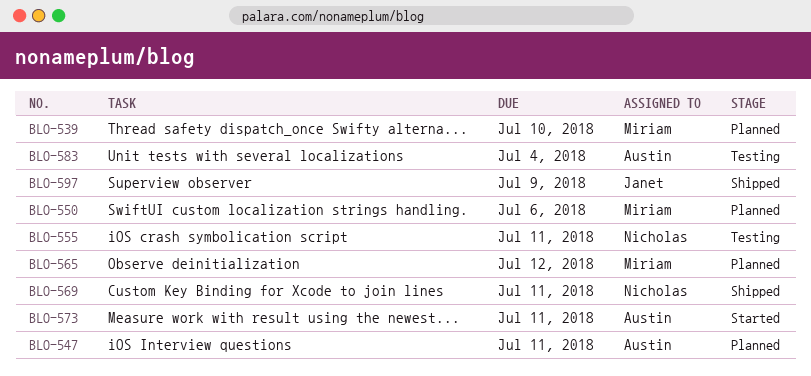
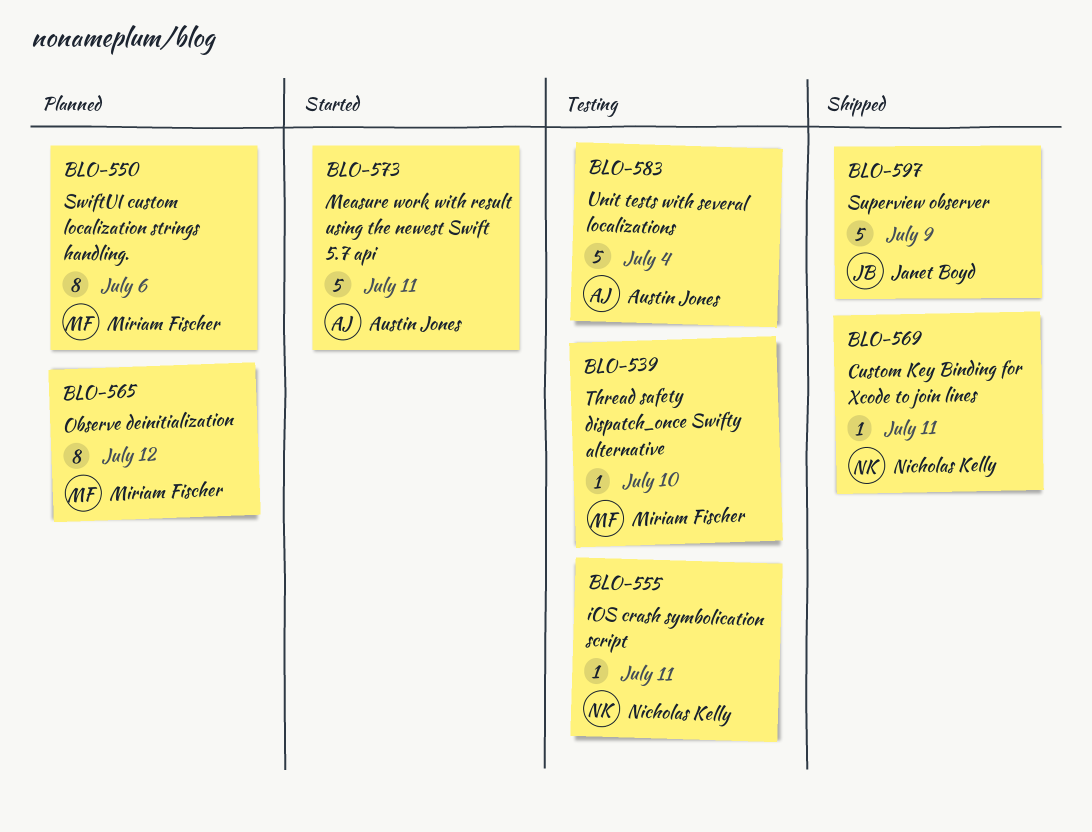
BLO-539, status: Planned -> Testing
BLO-547: present -> none

